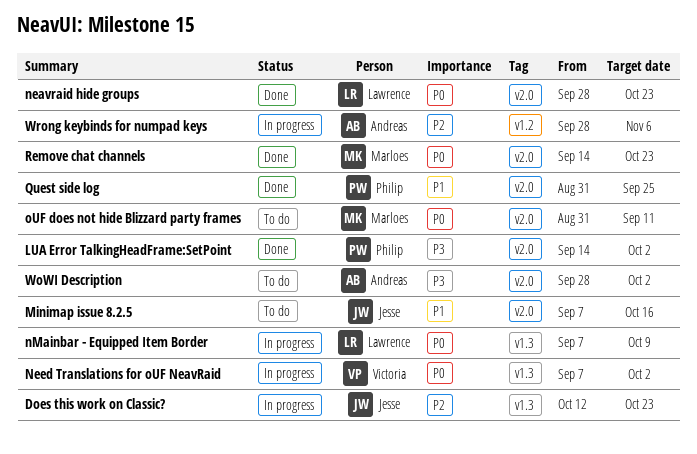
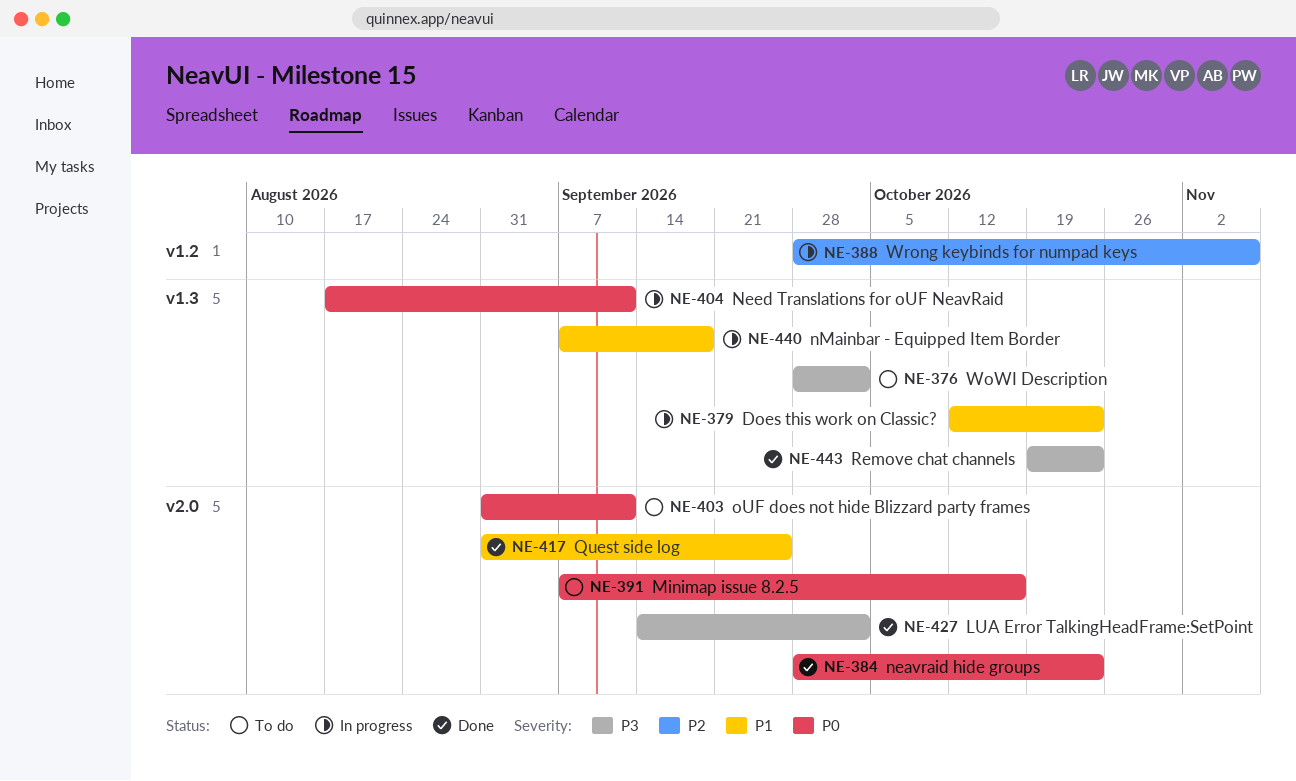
Does this work on Classic?, priority: P2 -> P1
Minimap issue 8.2.5, priority: P1 -> P0
Need Translations for oUF NeavRaid, start: Sep 7 -> Aug 17
Need Translations for oUF NeavRaid, due: Oct 2 -> Sep 11
nMainbar - Equipped Item Border, priority: P0 -> P1
nMainbar - Equipped Item Border, due: Oct 9 -> Sep 18
Remove chat channels, priority: P0 -> P3
Remove chat channels, label: v2.0 -> v1.3
Remove chat channels, start: Sep 14 -> Oct 19
WoWI Description, label: v2.0 -> v1.3

